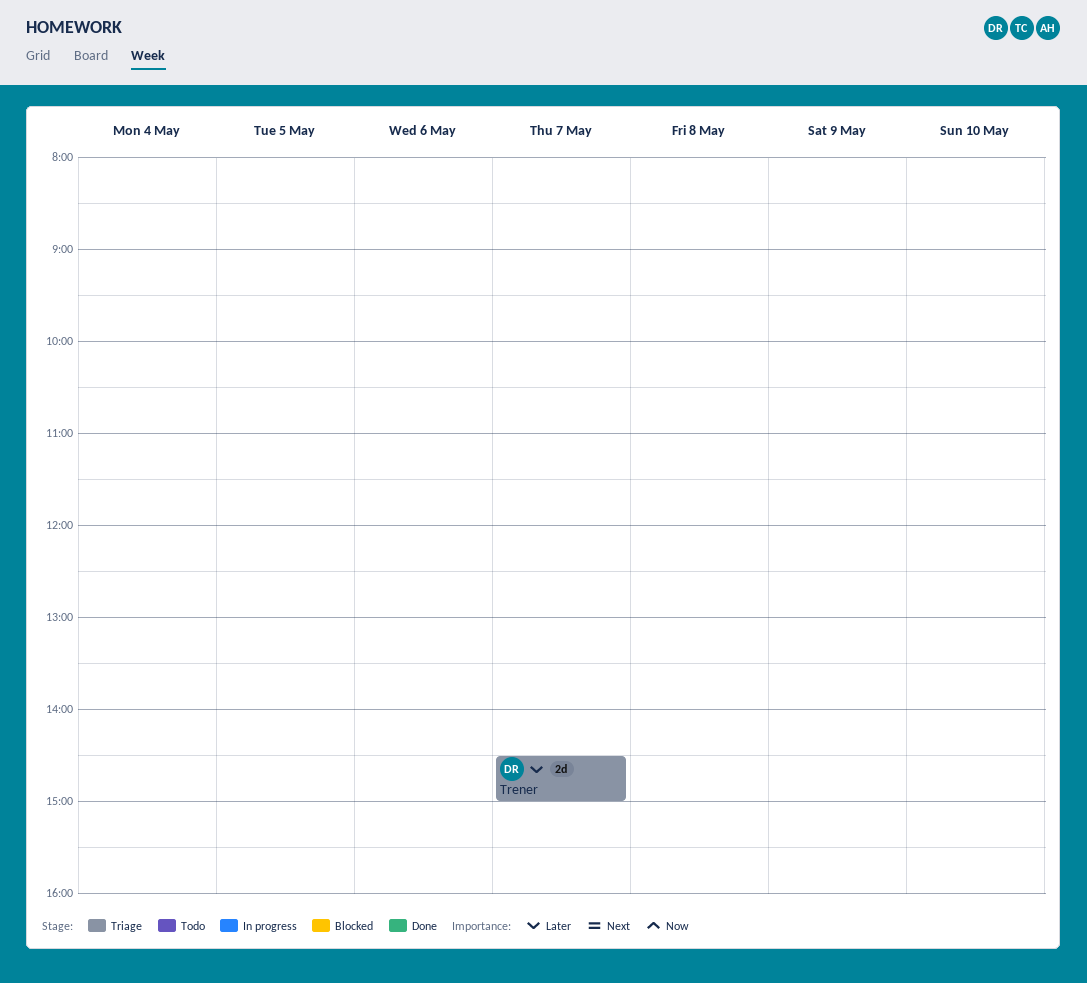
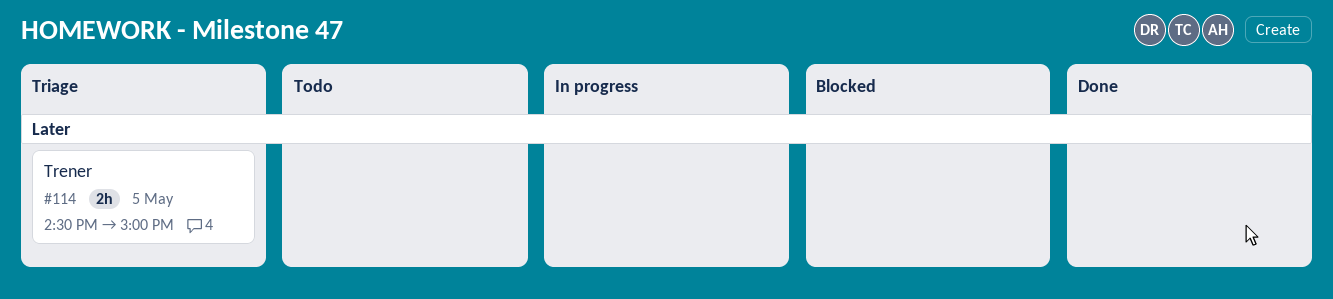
Trener, estimate: 2d -> 2h
Trener, day: May 7 -> May 5

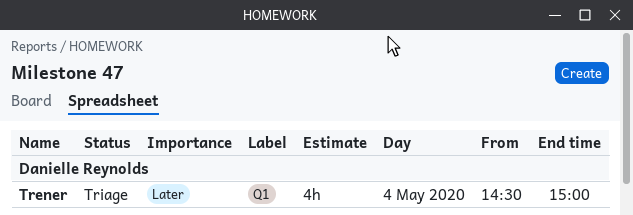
Trener, estimate: 2h -> 4h
Trener, day: May 5 -> May 4

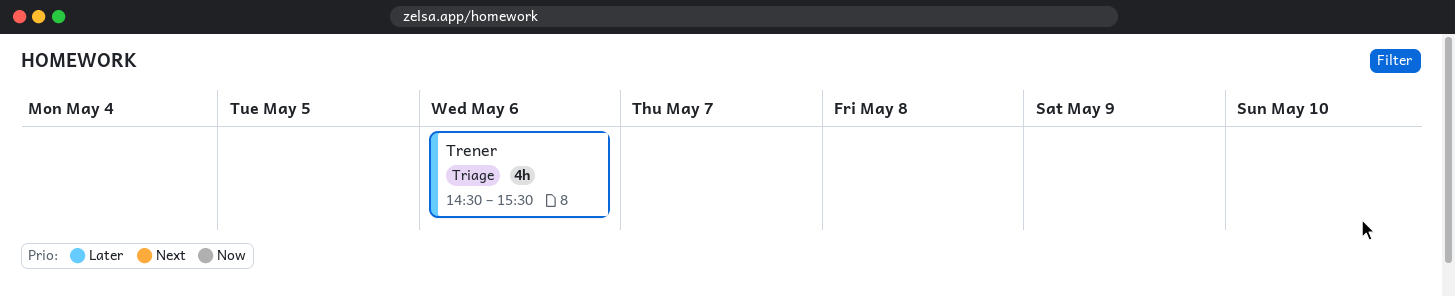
Trener, day: May 4 -> May 6
Trener, ends: 15:00 -> 15:30

